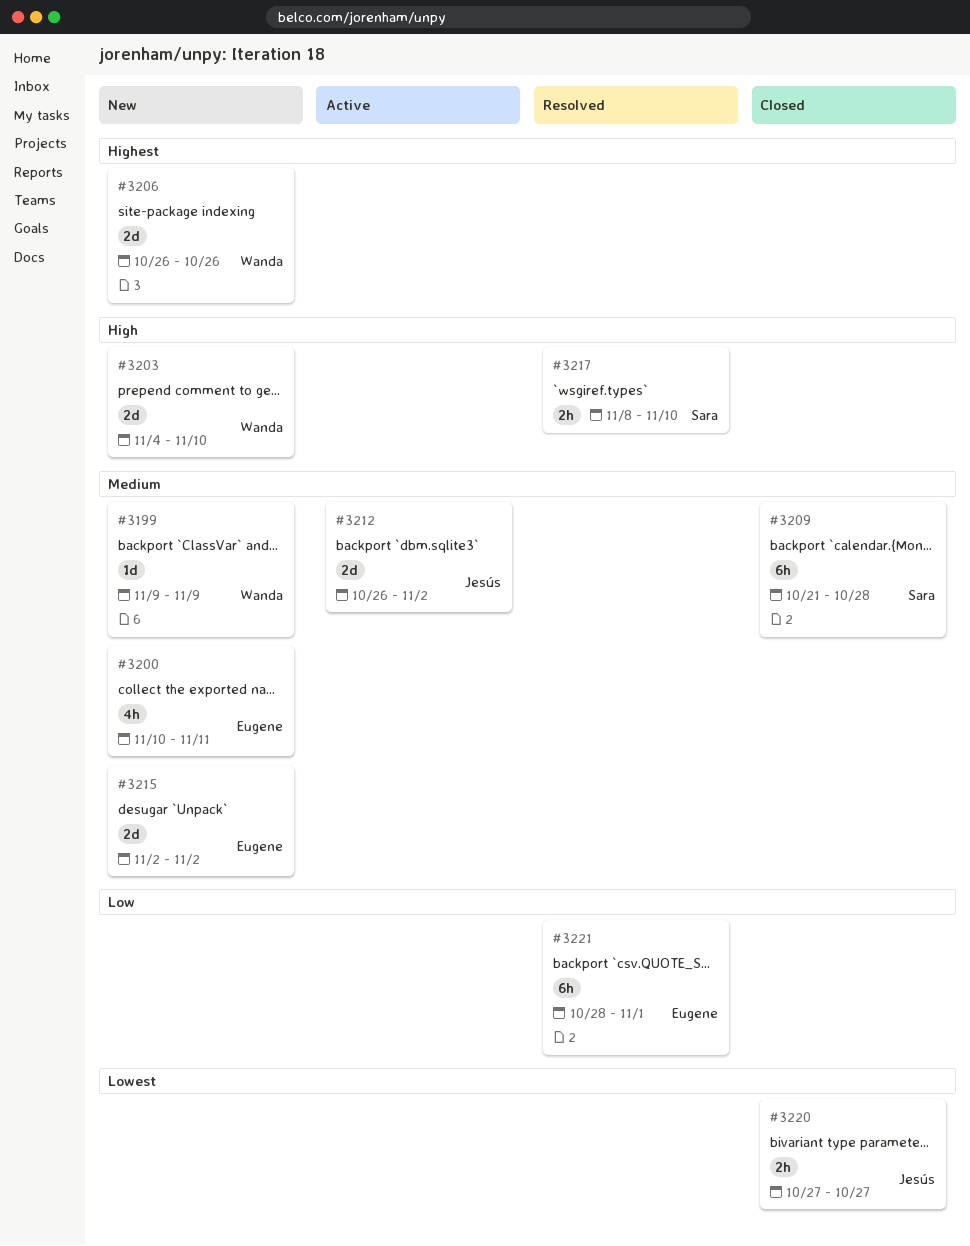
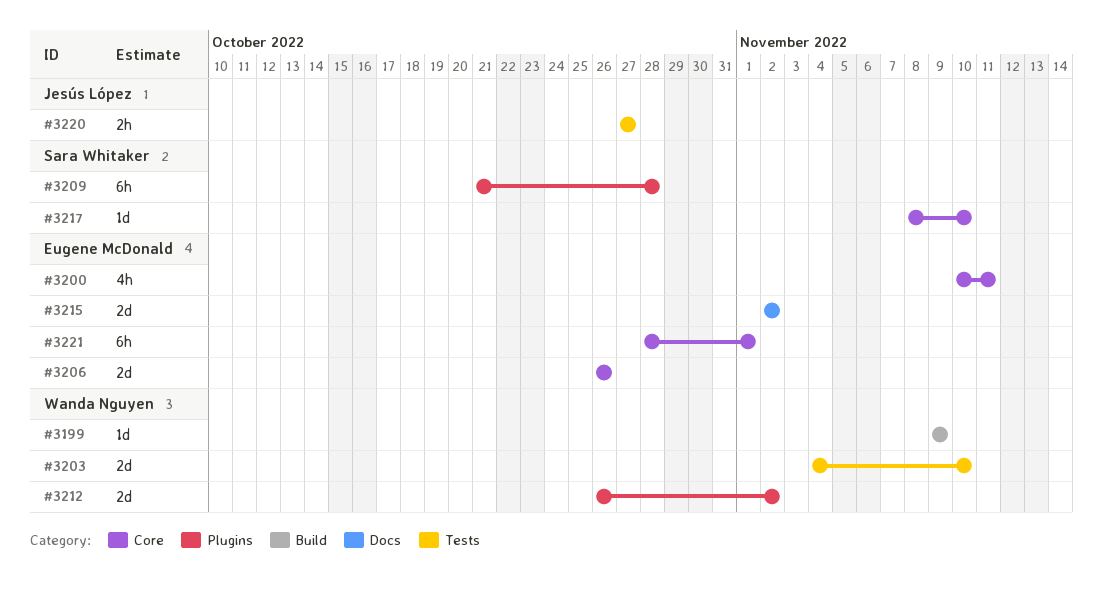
#3206, owner: Wanda Nguyen -> Eugene McDonald
#3212, owner: Jesús López -> Wanda Nguyen
#3217, estimate: 2h -> 1d

